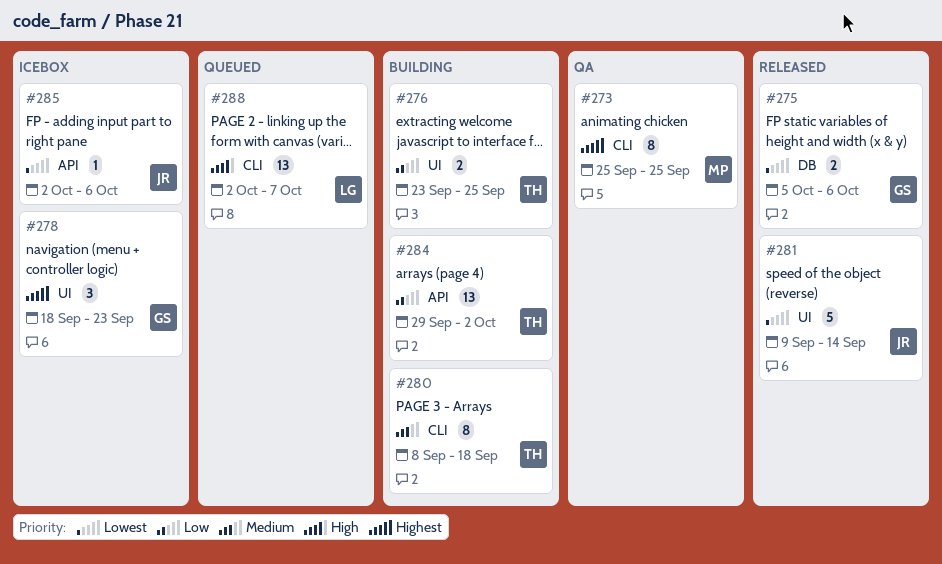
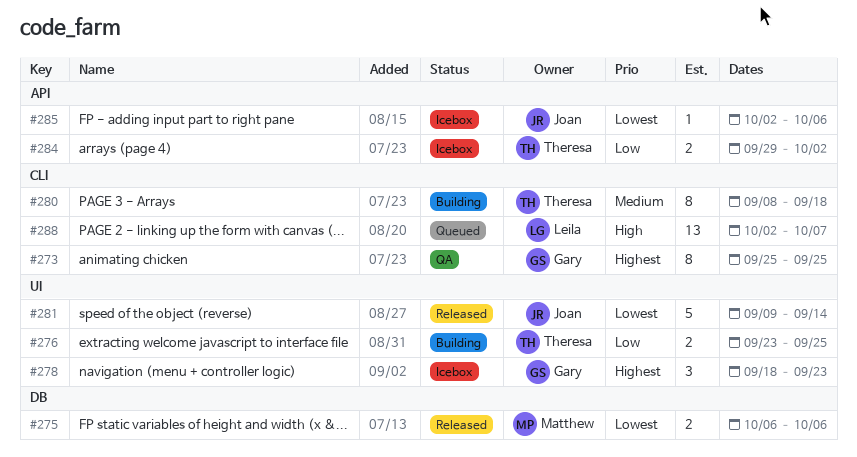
#273, owner: Matthew -> Gary
#275, owner: Gary -> Matthew
#275, start: Oct 5 -> Oct 6
#284, status: Building -> Icebox
#284, estimate: 13 -> 2

